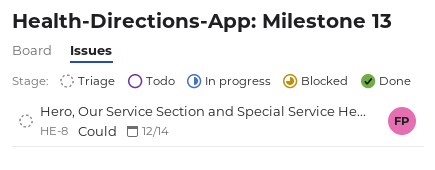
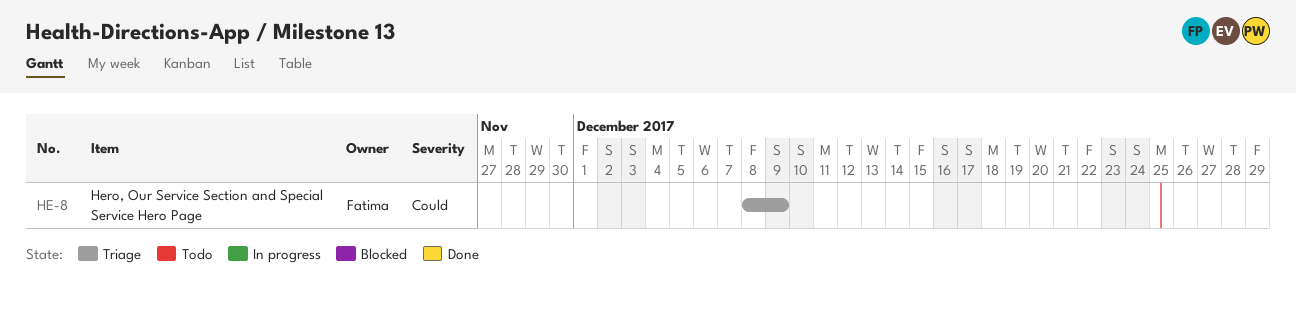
HE-8, due: Dec 14 -> Dec 9

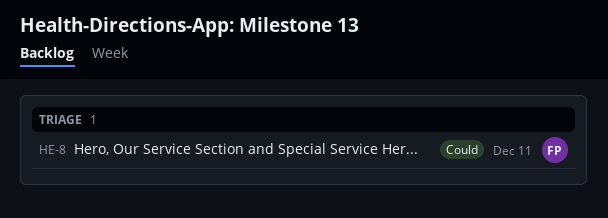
HE-8, due: Dec 9 -> Dec 11

